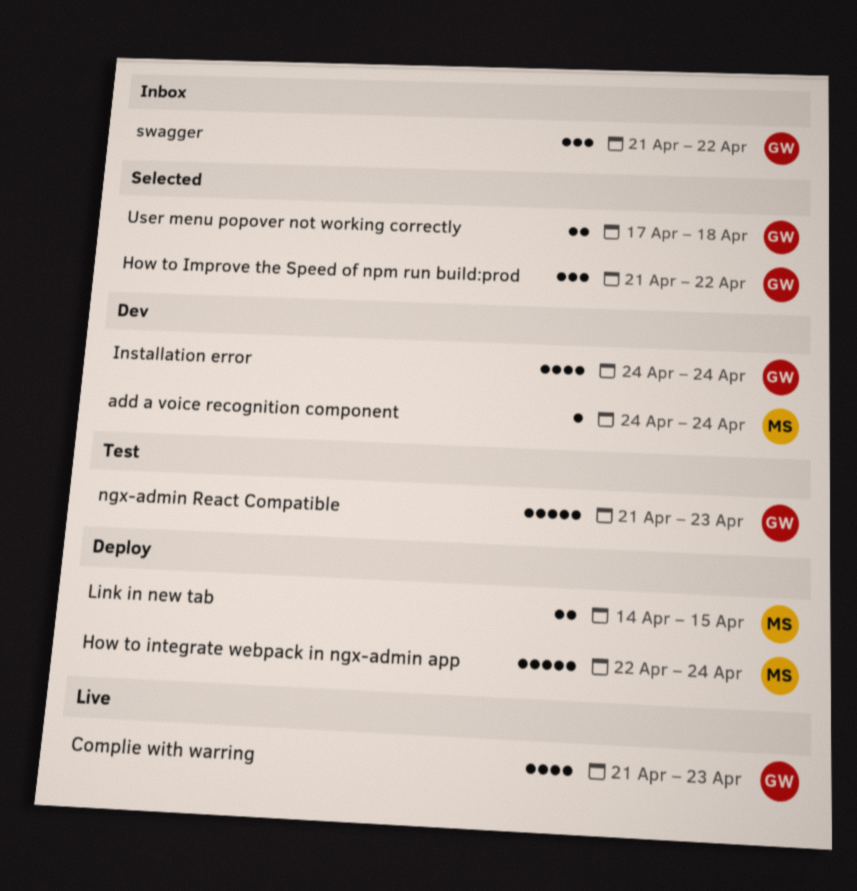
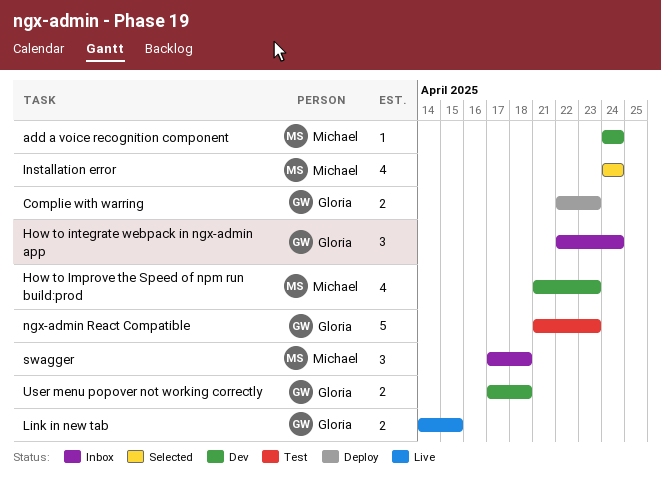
Complie with warring, status: Live -> Deploy
Complie with warring, estimate: 4 -> 2
Complie with warring, start: Apr 21 -> Apr 22
How to Improve the Speed of npm run build:prod, status: Selected -> Dev
How to Improve the Speed of npm run build:prod, owner: Gloria -> Michael
How to Improve the Speed of npm run build:prod, estimate: 3 -> 4
How to Improve the Speed of npm run build:prod, due: Apr 22 -> Apr 23
How to integrate webpack in ngx-admin app, status: Deploy -> Inbox
How to integrate webpack in ngx-admin app, owner: Michael -> Gloria
How to integrate webpack in ngx-admin app, estimate: 5 -> 3
Installation error, status: Dev -> Selected
Installation error, owner: Gloria -> Michael
Link in new tab, status: Deploy -> Live
Link in new tab, owner: Michael -> Gloria
swagger, owner: Gloria -> Michael
swagger, start: Apr 21 -> Apr 17
swagger, due: Apr 22 -> Apr 18
User menu popover not working correctly, status: Selected -> Dev

